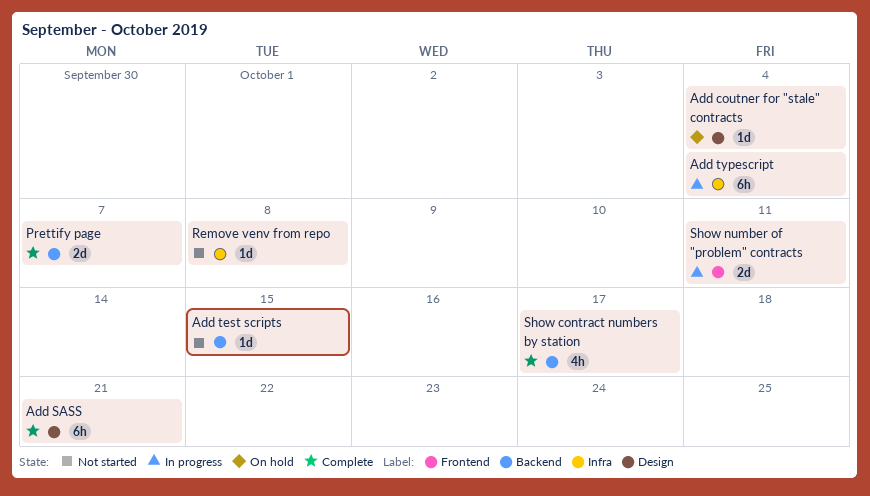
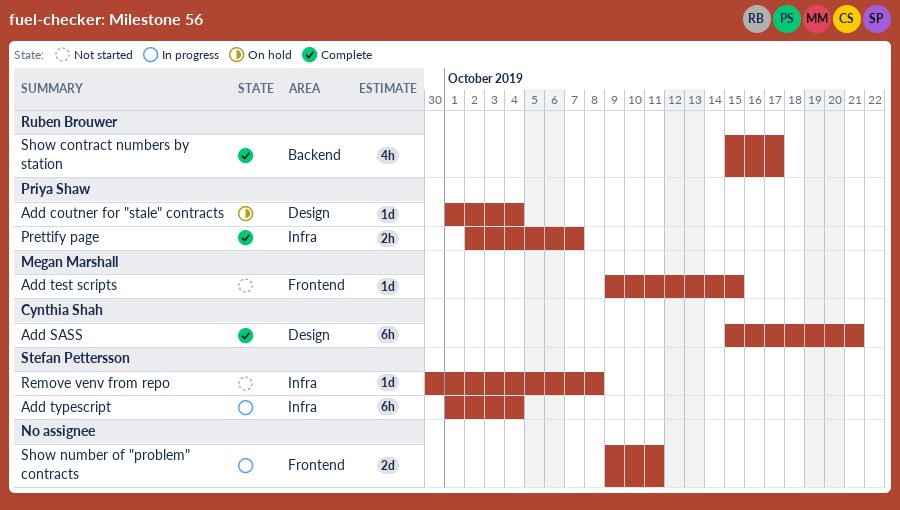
Add test scripts, label: Backend -> Frontend
Prettify page, label: Backend -> Infra
Prettify page, estimate: 2d -> 2h

